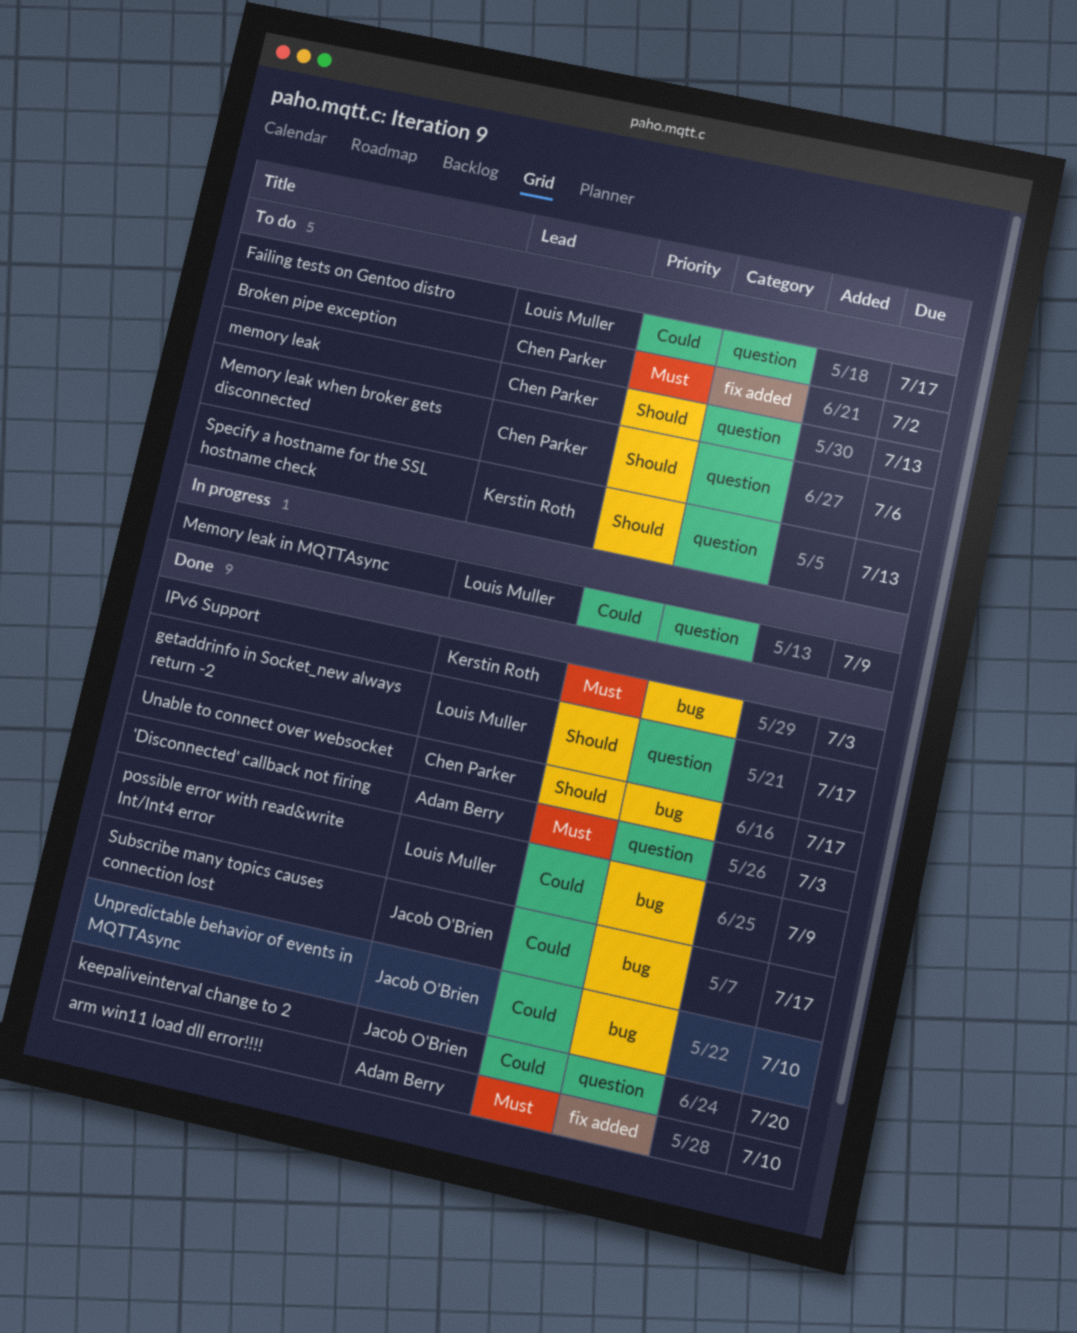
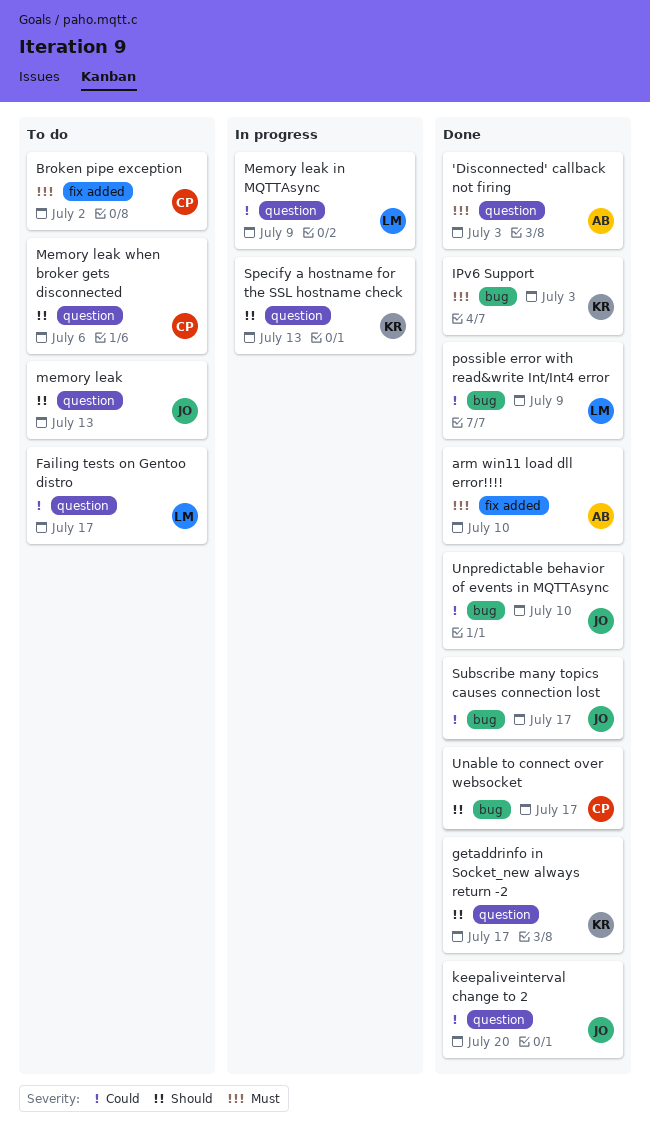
getaddrinfo in Socket_new always return -2, owner: Louis Muller -> Kerstin Roth
memory leak, owner: Chen Parker -> Jacob O'Brien
Specify a hostname for the SSL hostname check, status: To do -> In progress

